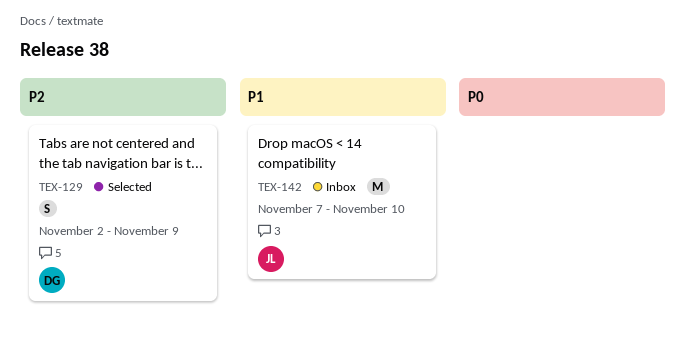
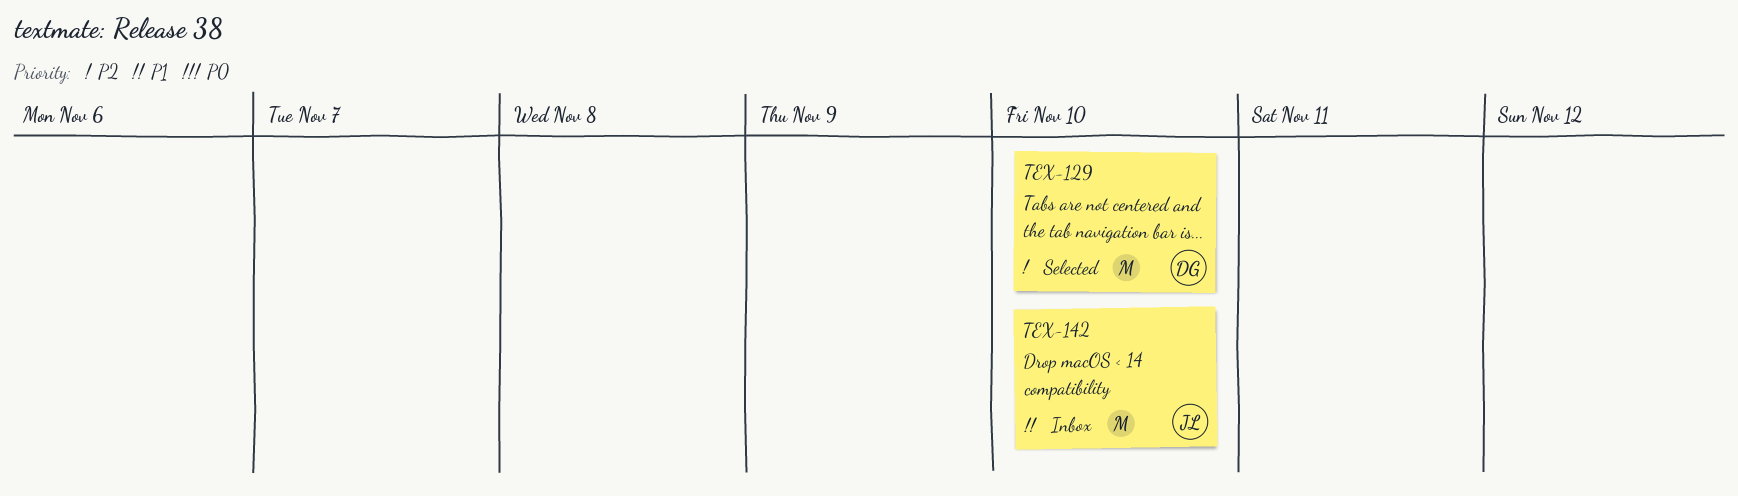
TEX-129, estimate: S -> M
TEX-129, due: Nov 9 -> Nov 10

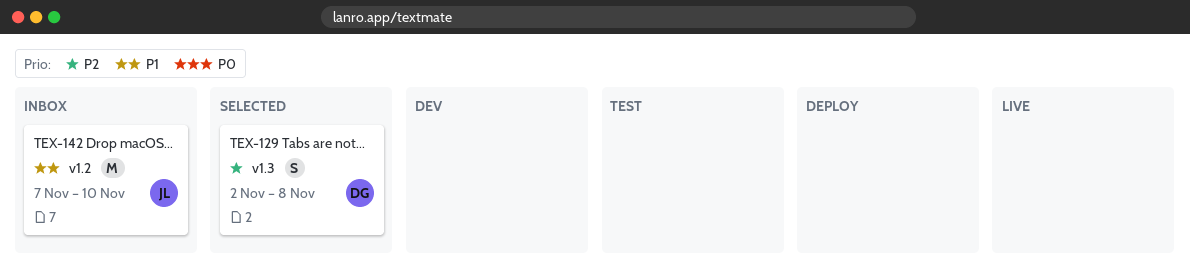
TEX-129, estimate: M -> S
TEX-129, due: Nov 10 -> Nov 8

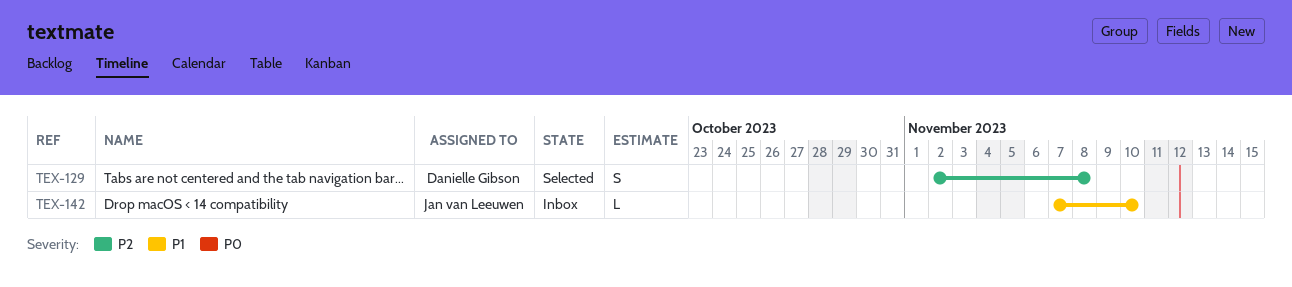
TEX-142, estimate: M -> L

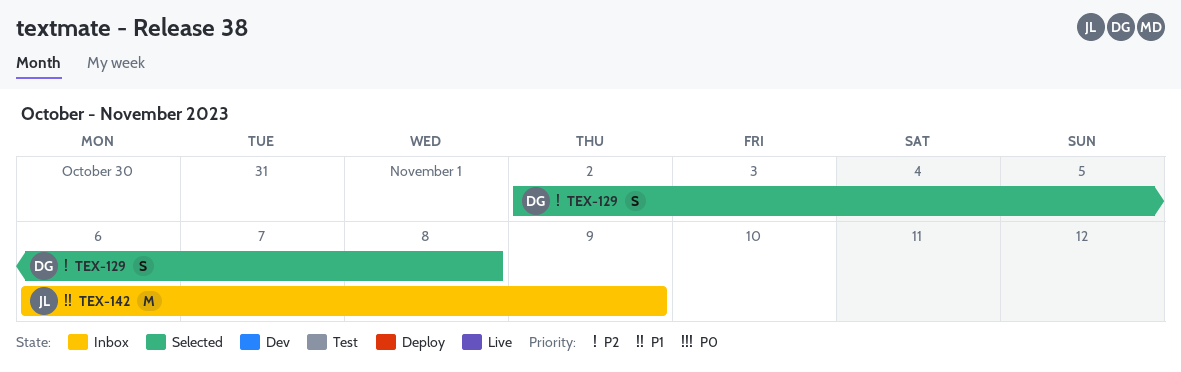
TEX-142, estimate: L -> M
TEX-142, start: Nov 7 -> Nov 6
TEX-142, due: Nov 10 -> Nov 9

